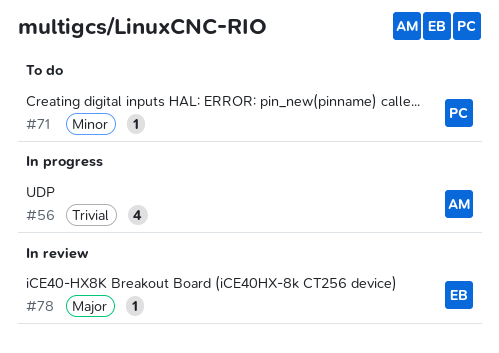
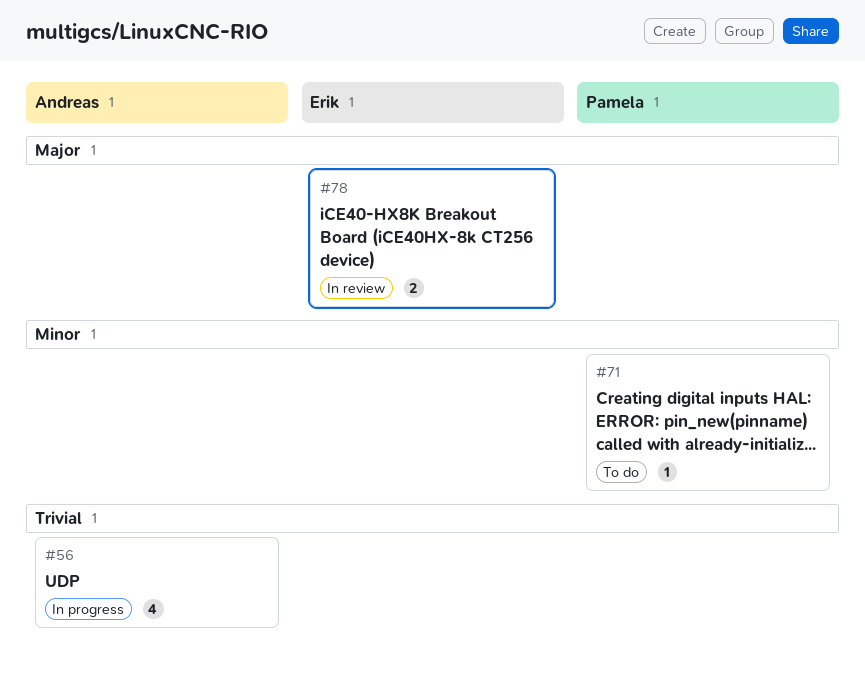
#78, estimate: 1 -> 2

